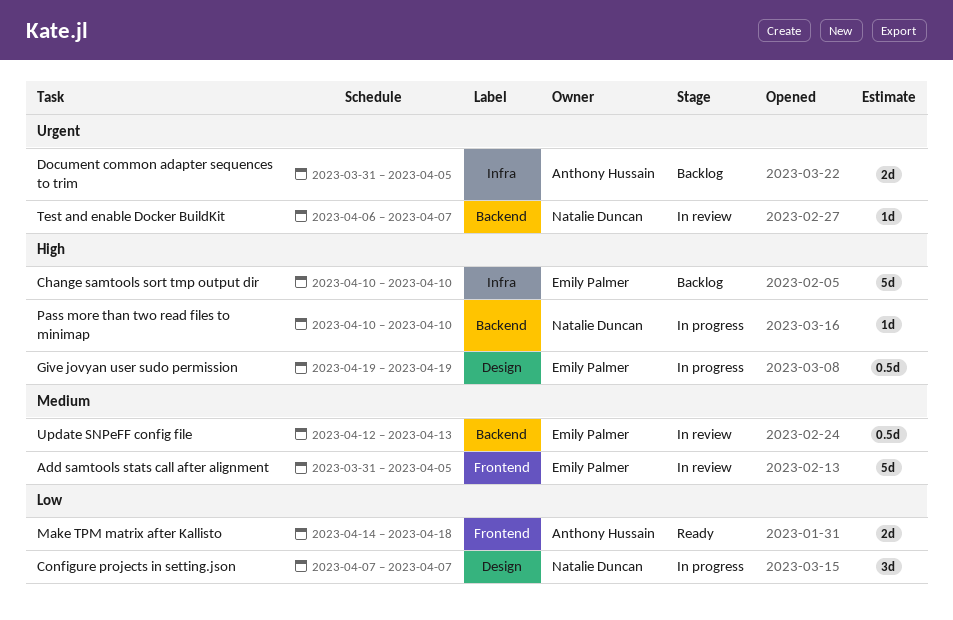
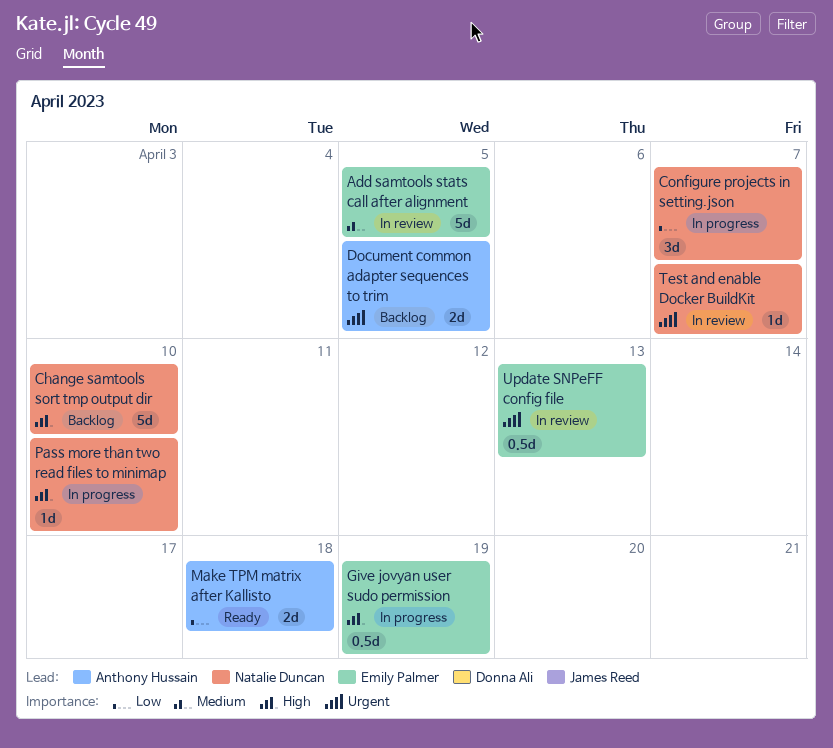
Change samtools sort tmp output dir, owner: Emily Palmer -> Natalie Duncan
Update SNPeFF config file, priority: Medium -> Urgent

